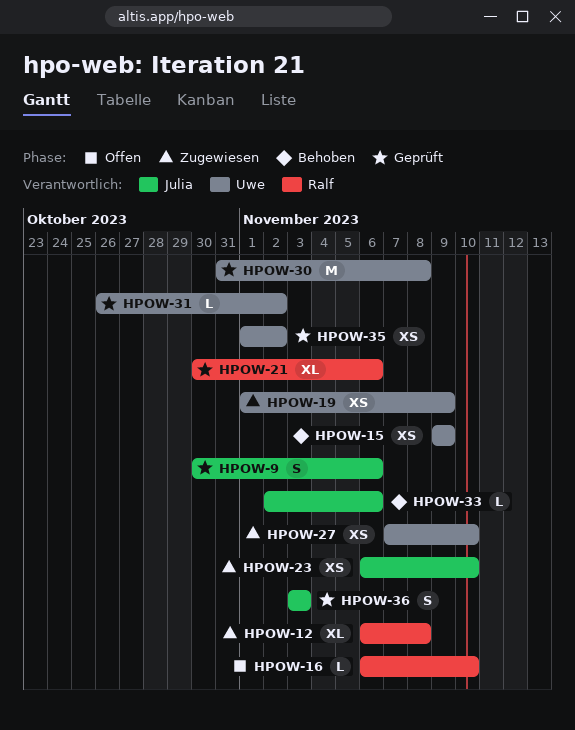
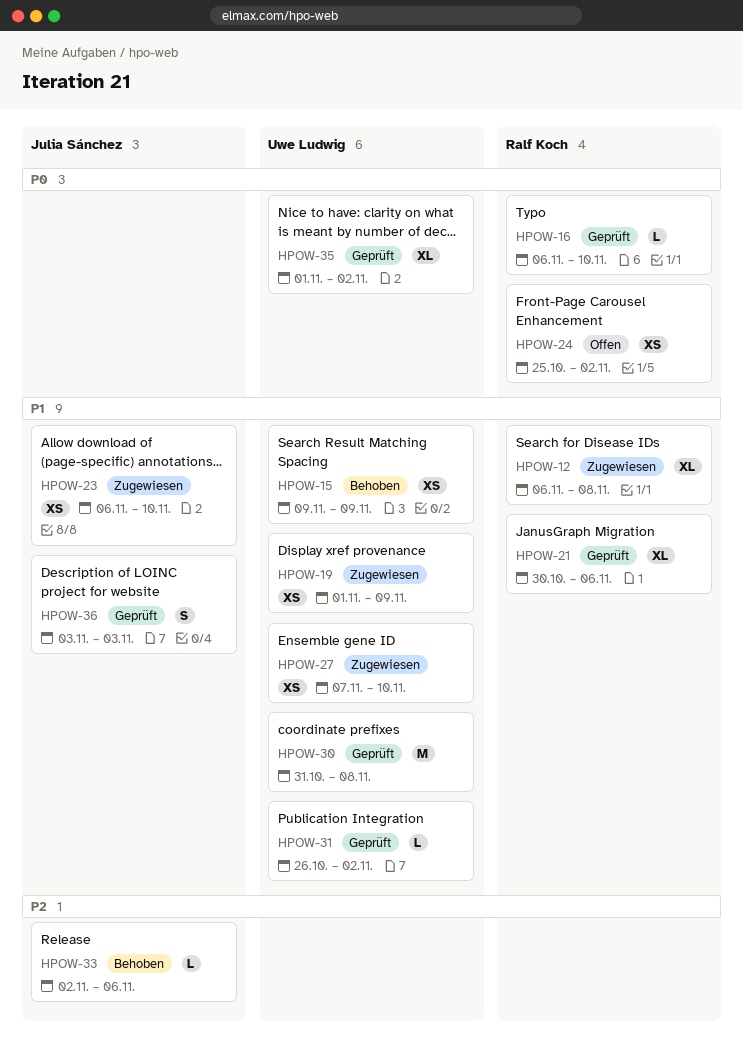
HPOW-9: present -> none
HPOW-16, status: Offen -> Geprüft
HPOW-24: none -> present
HPOW-35, estimate: XS -> XL

